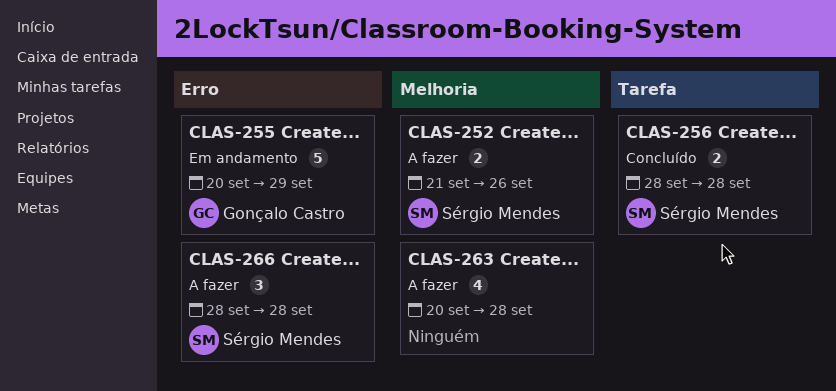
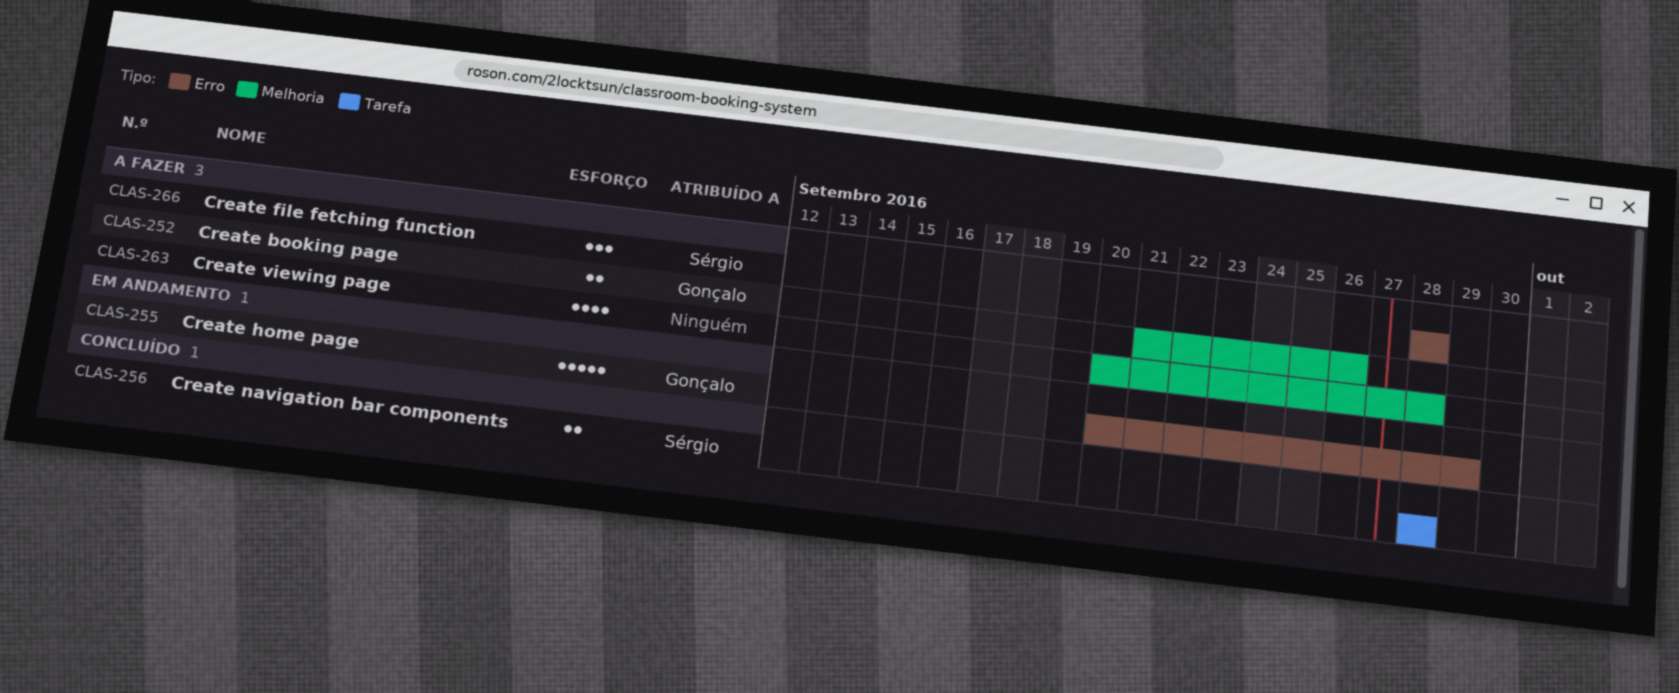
CLAS-252, owner: Sérgio Mendes -> Gonçalo Castro

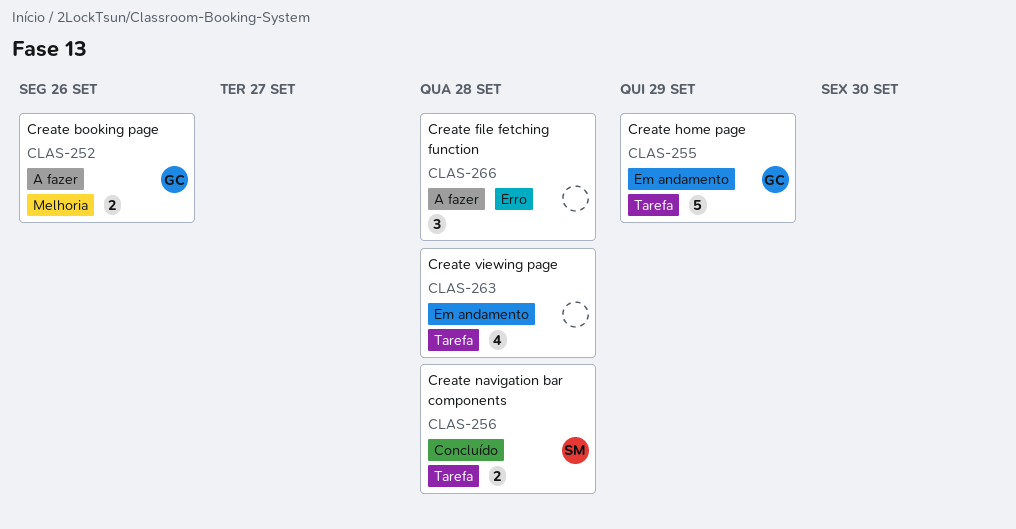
CLAS-255, label: Erro -> Tarefa
CLAS-263, status: A fazer -> Em andamento
CLAS-263, label: Melhoria -> Tarefa
CLAS-266, owner: Sérgio -> none

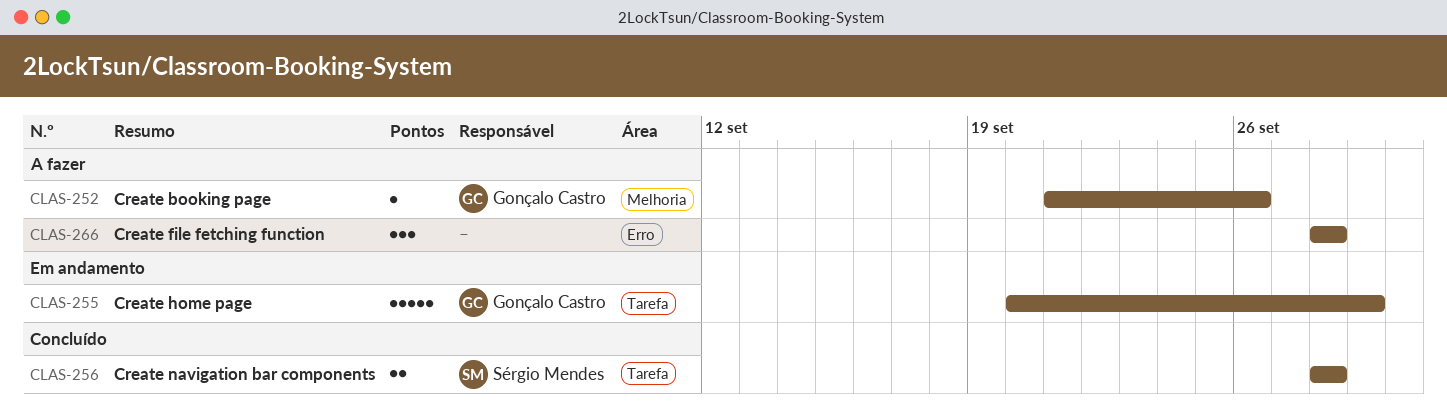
CLAS-252, estimate: 2 -> 1
CLAS-263: present -> none

